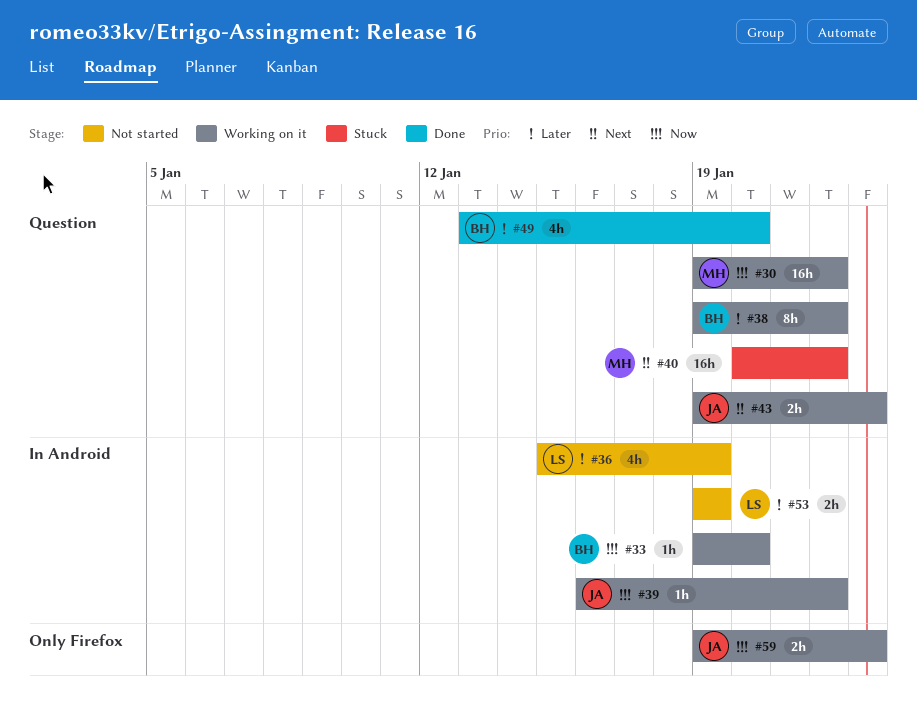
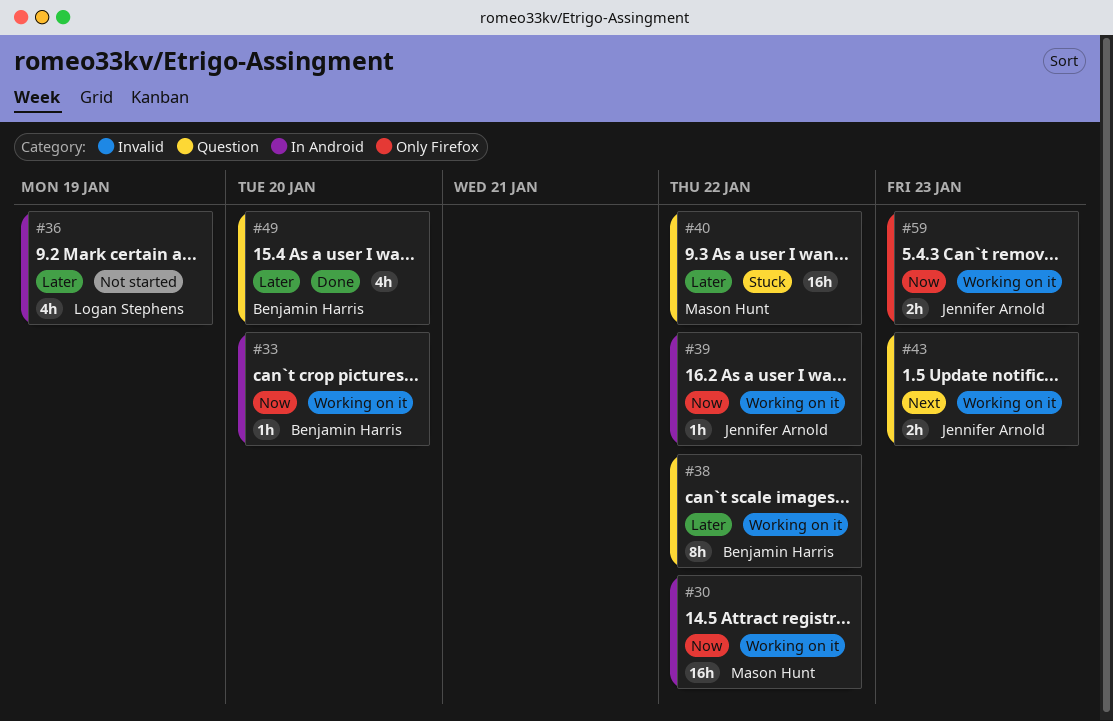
#30, label: Question -> In Android
#40, priority: Next -> Later
#53: present -> none

